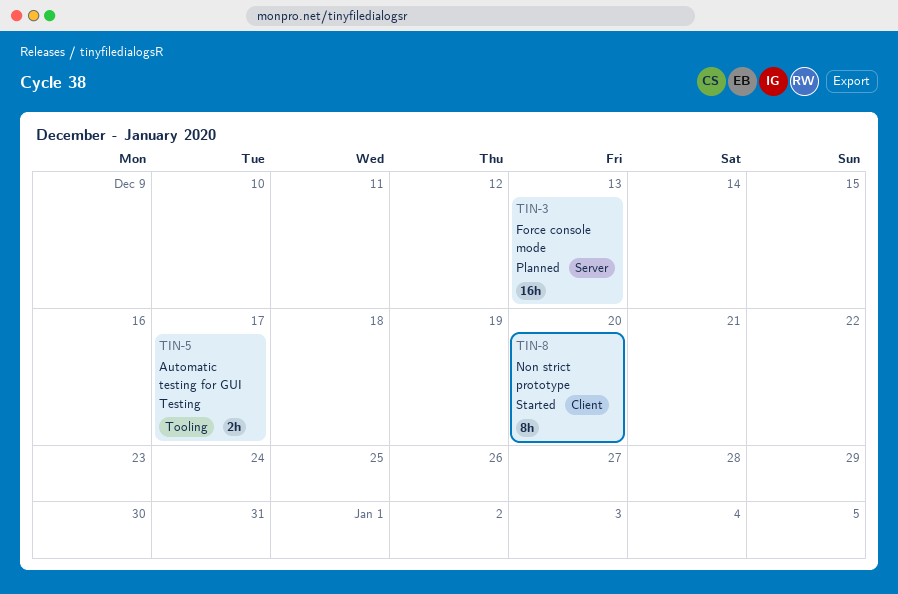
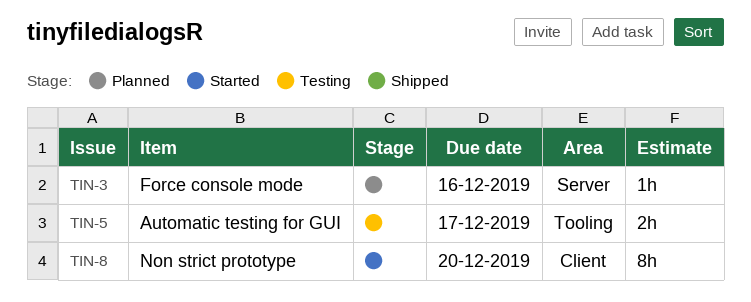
TIN-3, estimate: 16h -> 1h
TIN-3, due: Dec 13 -> Dec 16

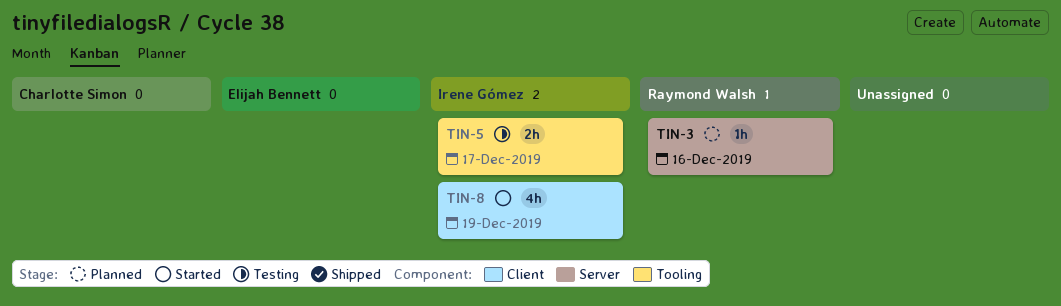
TIN-8, estimate: 8h -> 4h
TIN-8, due: Dec 20 -> Dec 19

